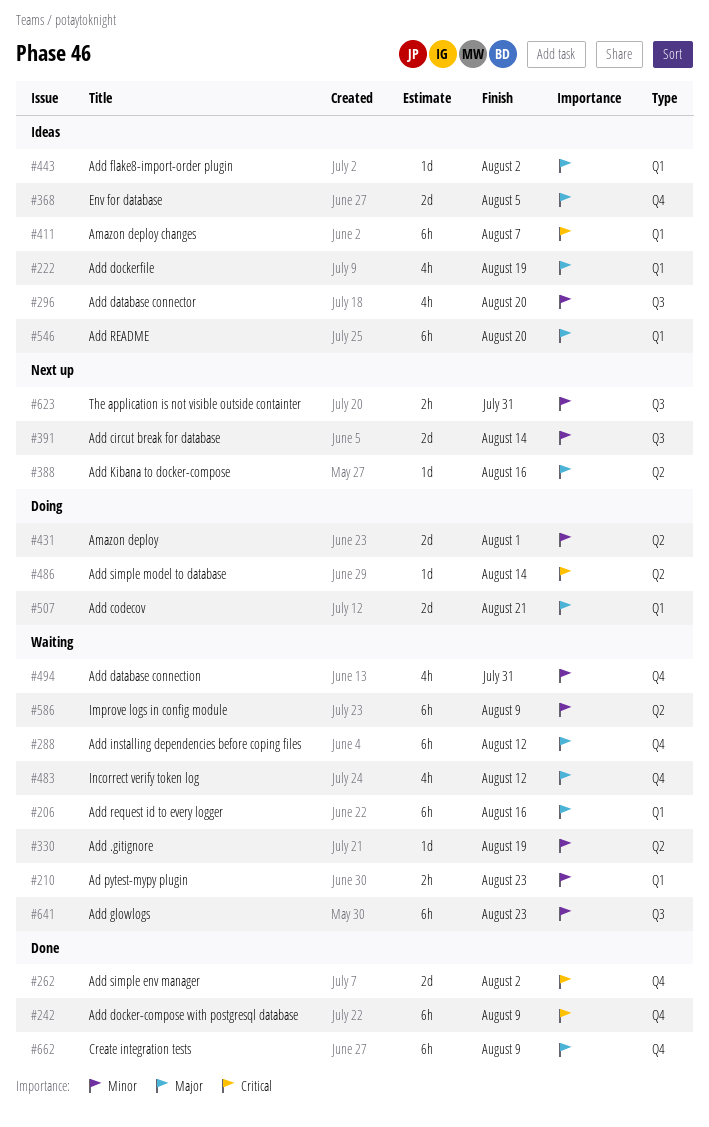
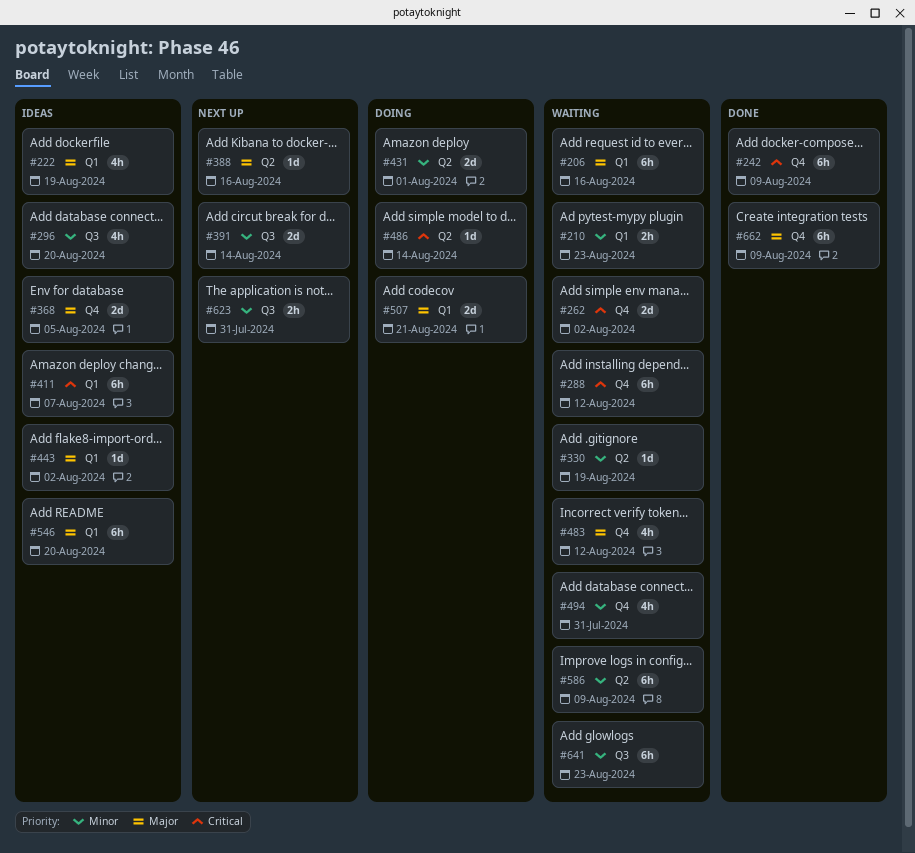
#262, status: Done -> Waiting
#288, priority: Major -> Critical

